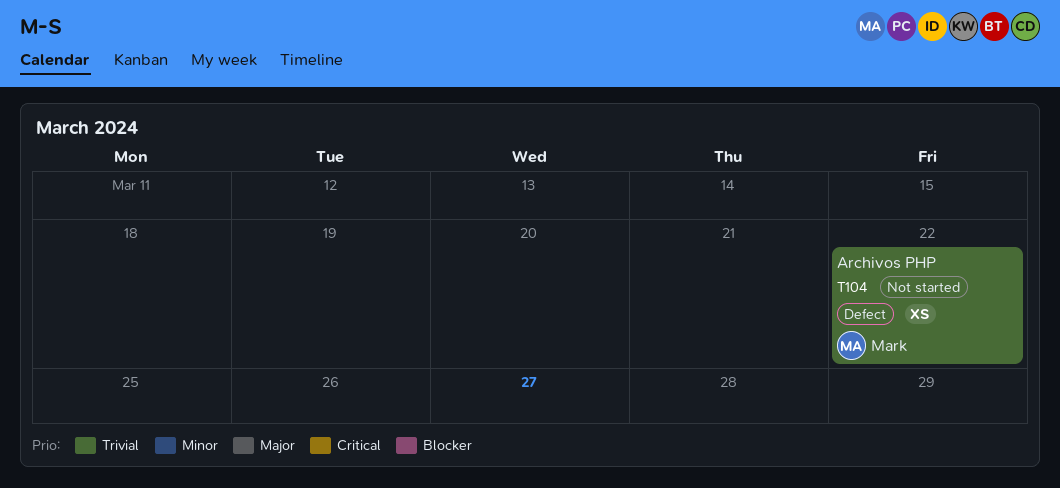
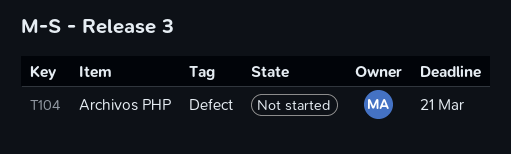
T104, due: Mar 22 -> Mar 21

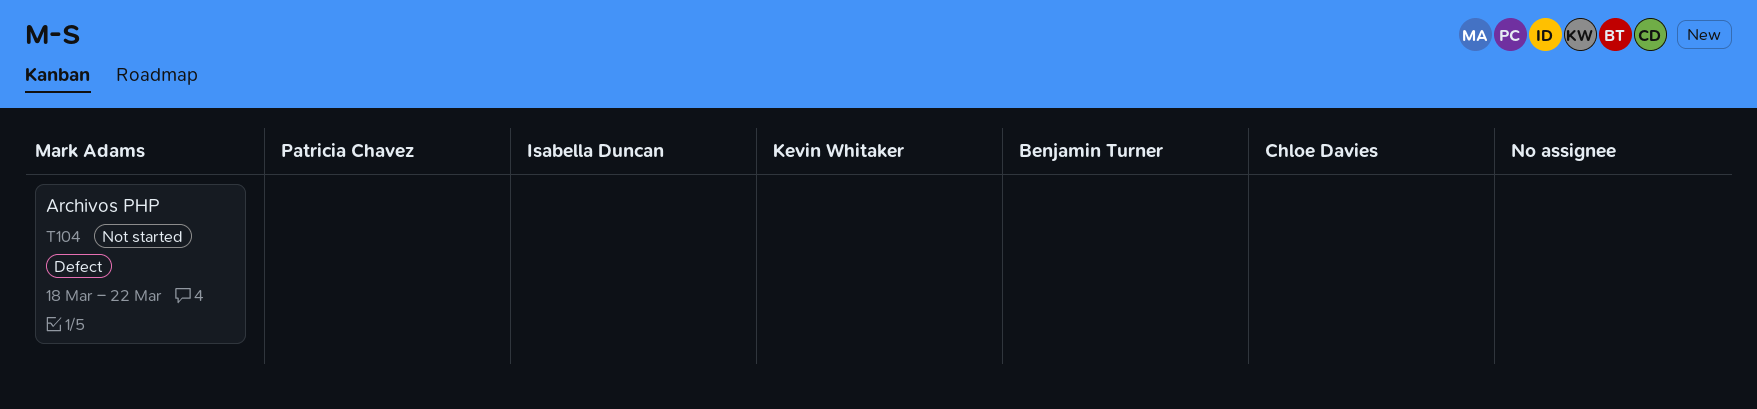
T104, due: Mar 21 -> Mar 22

